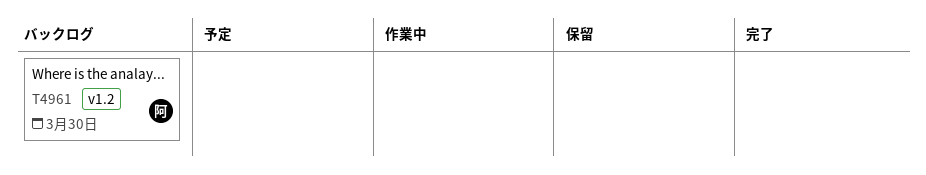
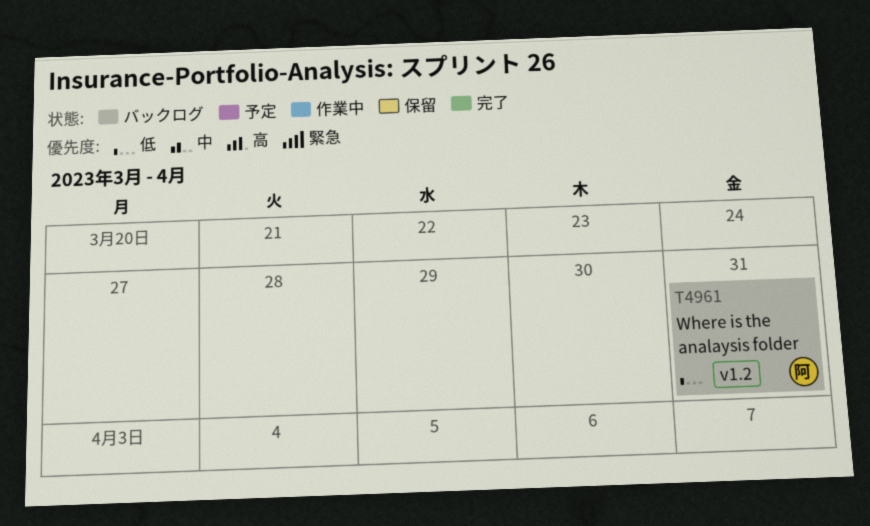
T4961, due: Mar 30 -> Mar 31

